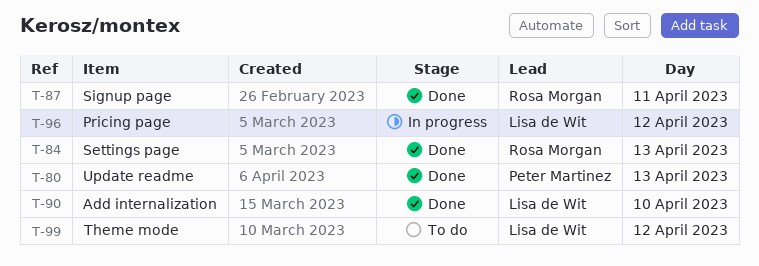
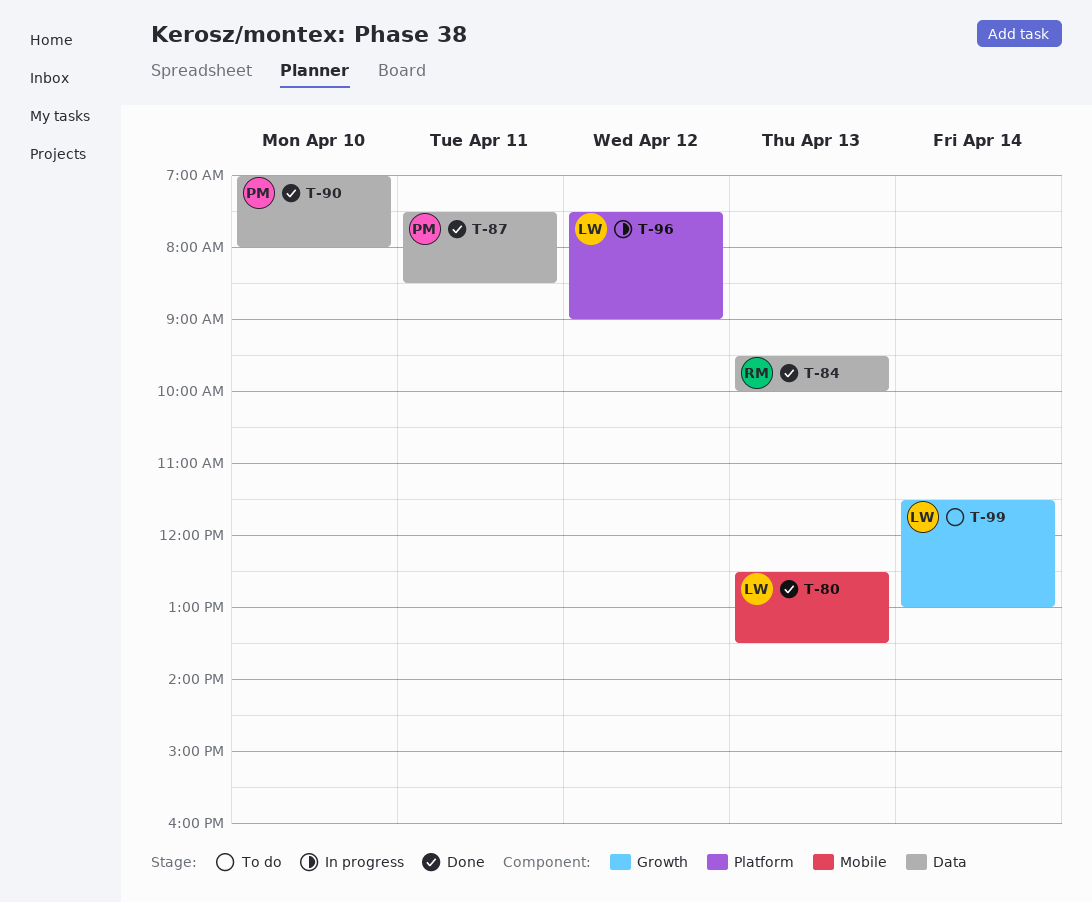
T-80, owner: Peter Martinez -> Lisa de Wit
T-87, owner: Rosa Morgan -> Peter Martinez
T-90, owner: Lisa de Wit -> Peter Martinez
T-99, day: Apr 12 -> Apr 14

